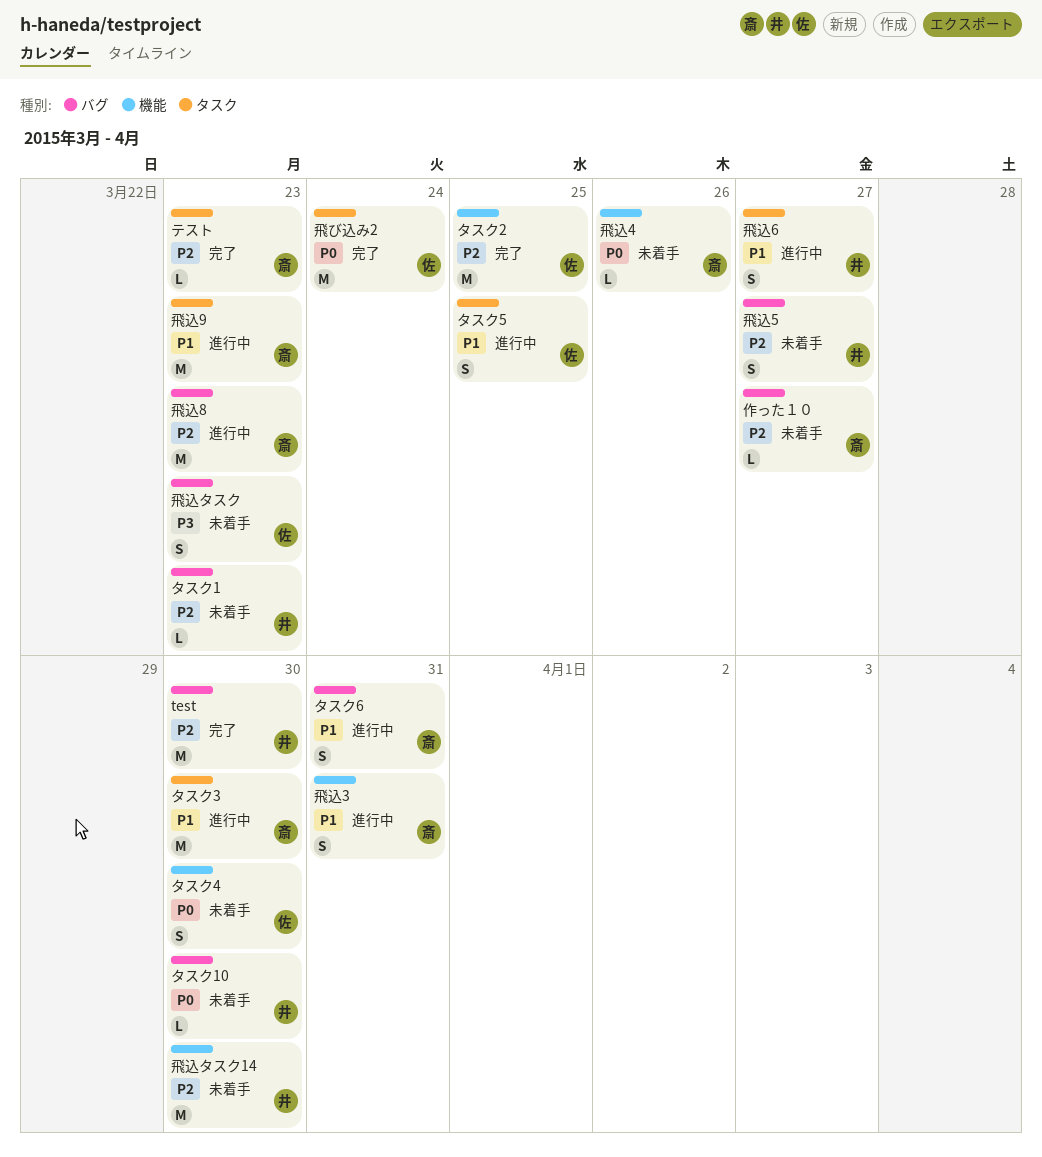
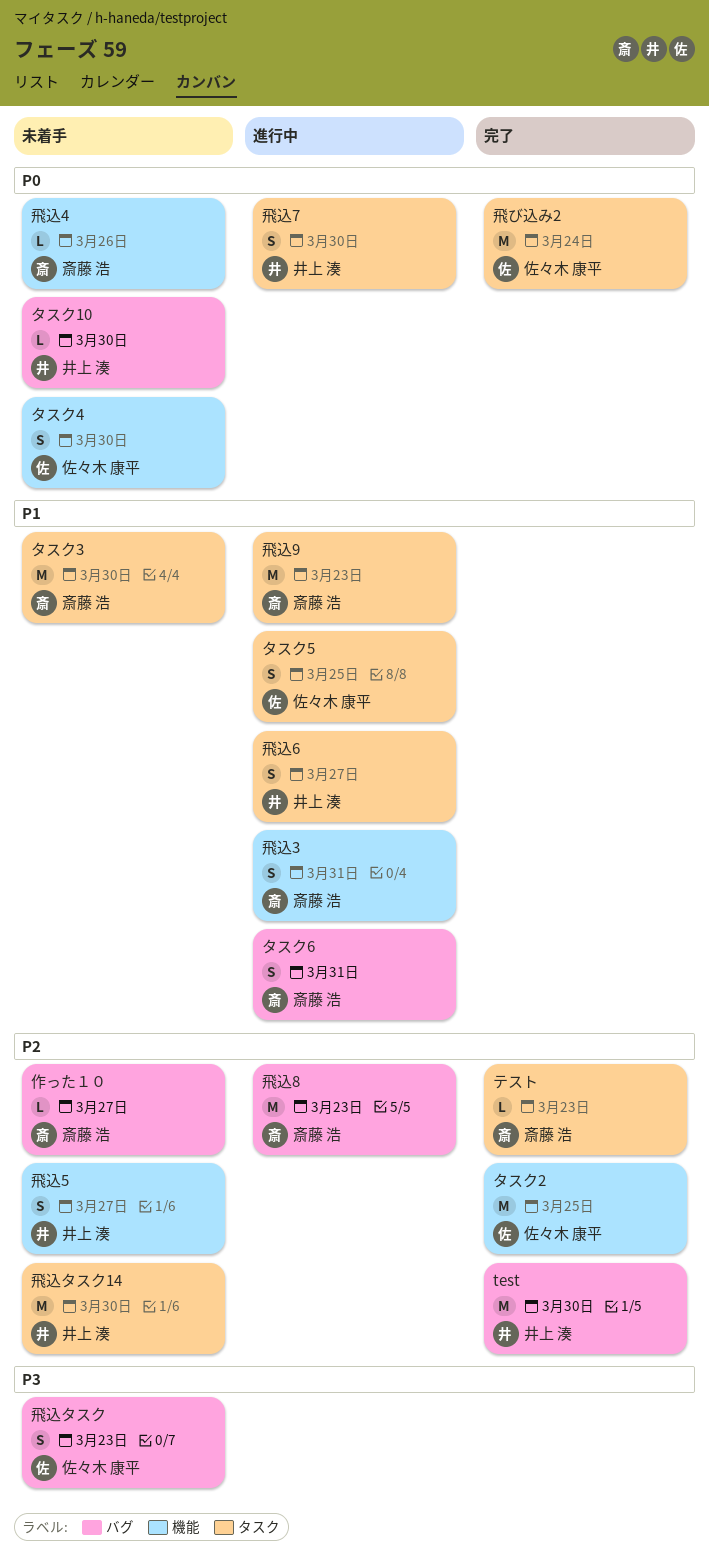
タスク1: present -> none
タスク3, status: 進行中 -> 未着手
飛込5, label: バグ -> 機能
飛込7: none -> present
飛込タスク14, label: 機能 -> タスク

